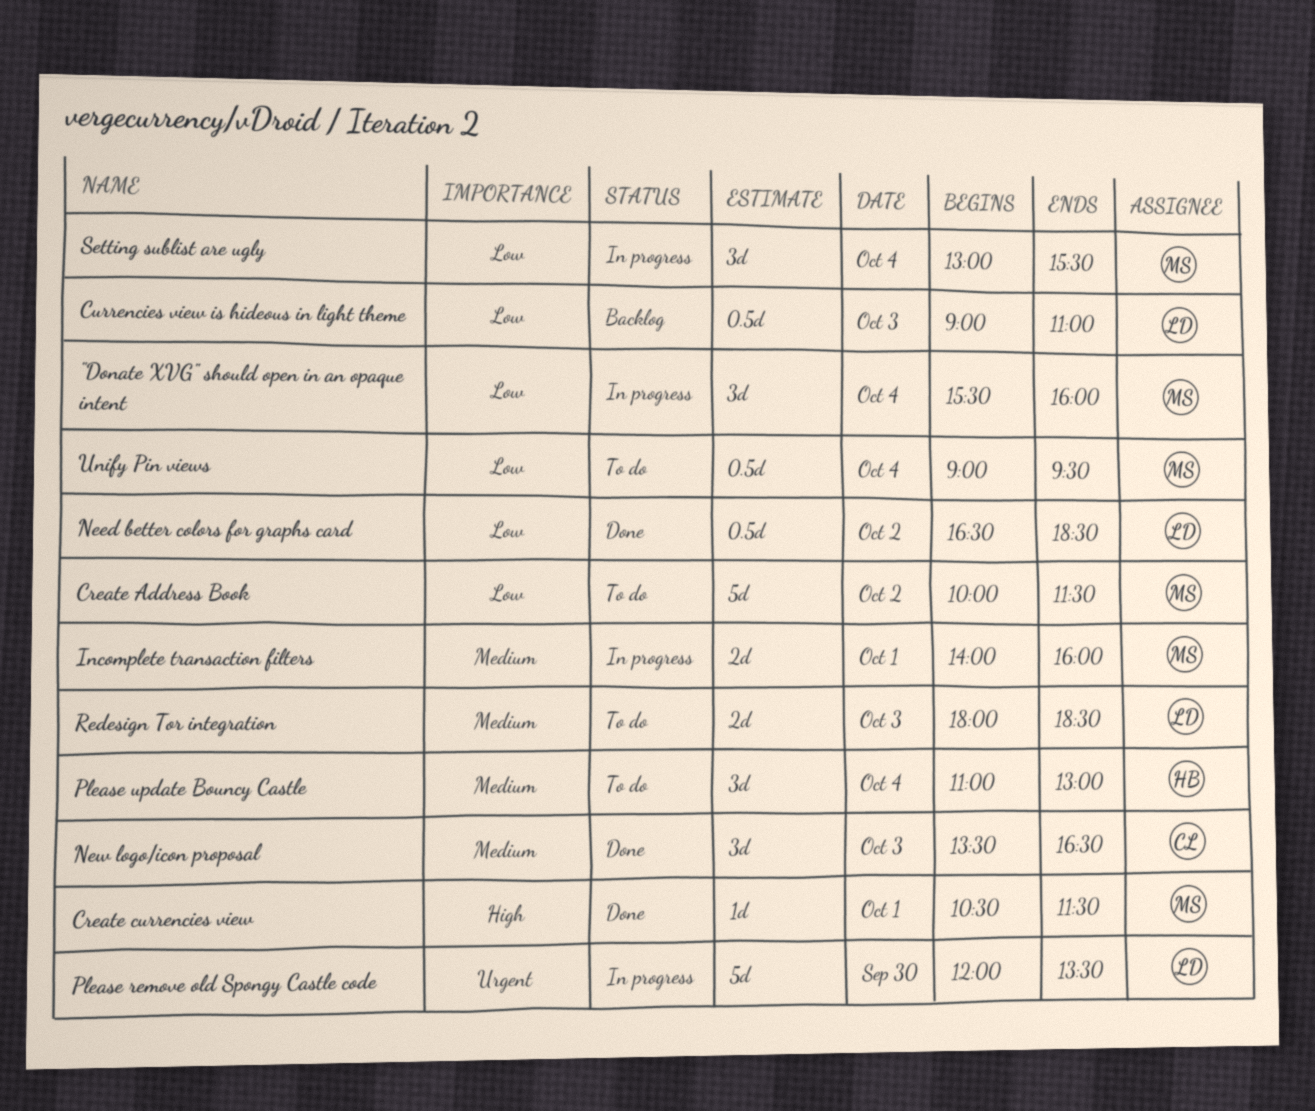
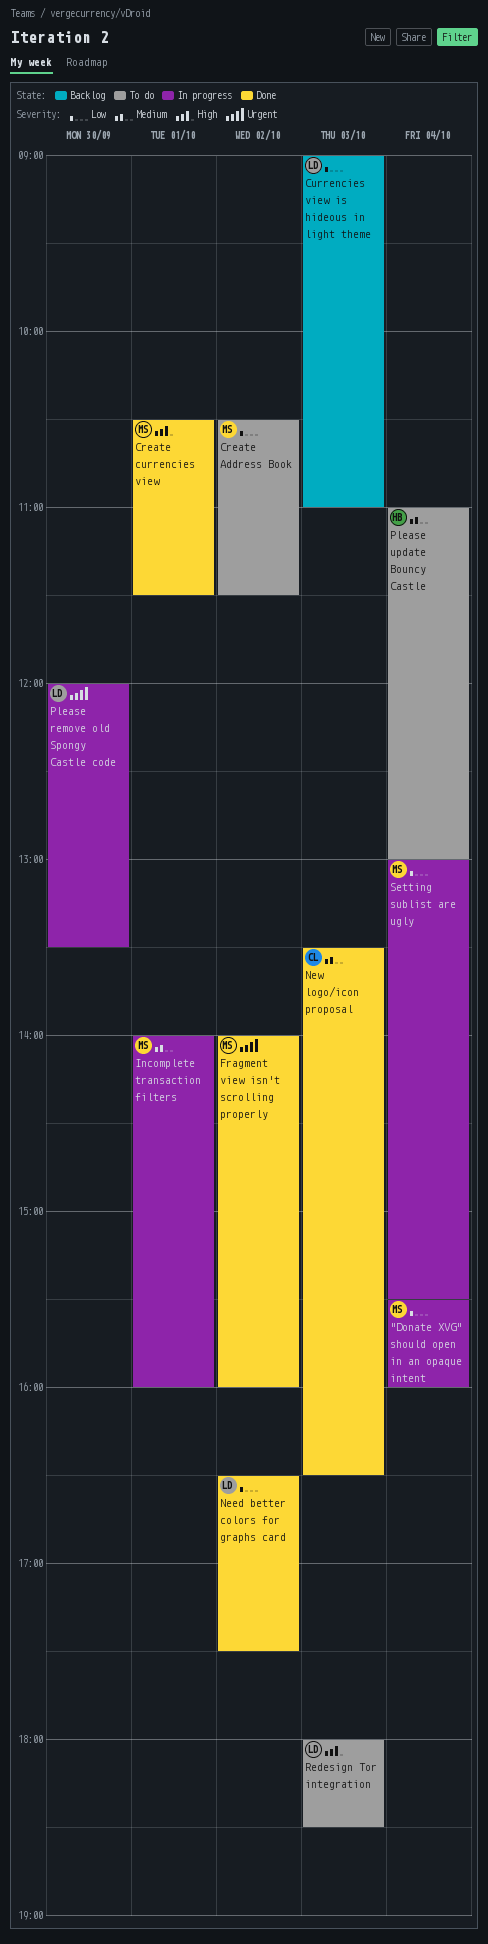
Create Address Book, begins: 10:00 -> 10:30
Fragment view isn't scrolling properly: none -> present
Need better colors for graphs card, ends: 18:30 -> 17:30
Redesign Tor integration, priority: Medium -> High
Unify Pin views: present -> none

